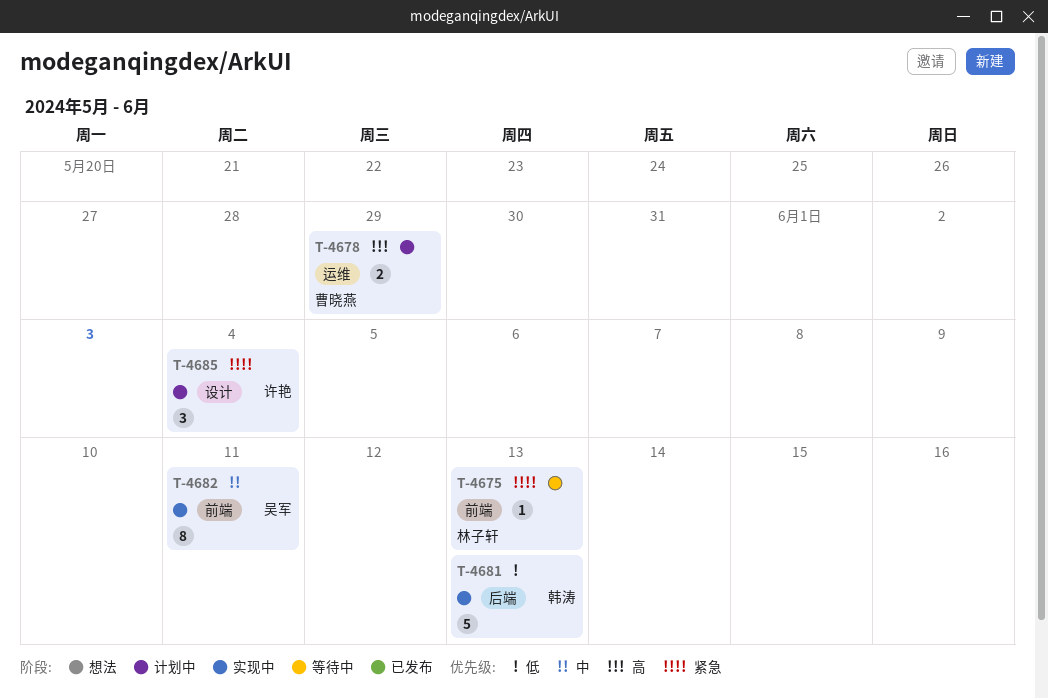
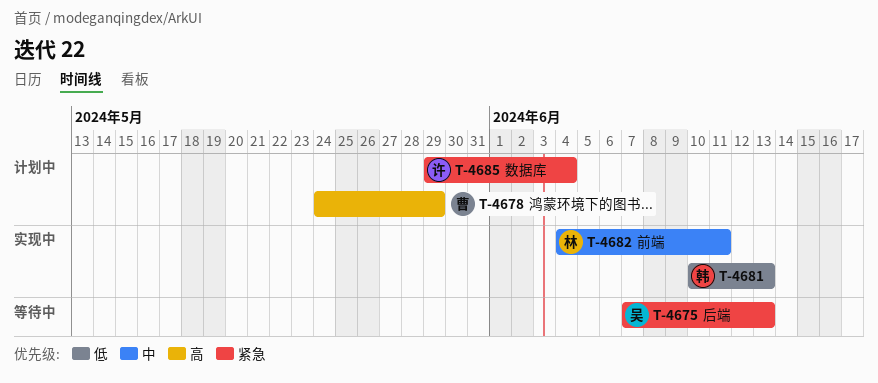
T-4675, owner: 林子轩 -> 吴军
T-4682, owner: 吴军 -> 林子轩

